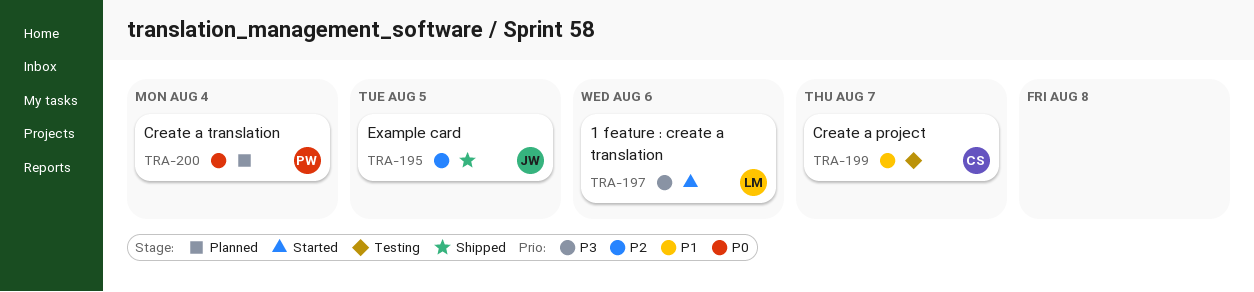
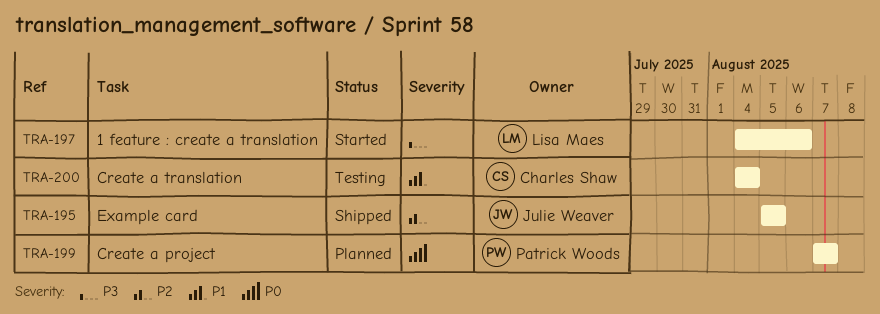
TRA-199, status: Testing -> Planned
TRA-199, owner: Charles Shaw -> Patrick Woods
TRA-199, priority: P1 -> P0
TRA-200, status: Planned -> Testing
TRA-200, owner: Patrick Woods -> Charles Shaw
TRA-200, priority: P0 -> P1

